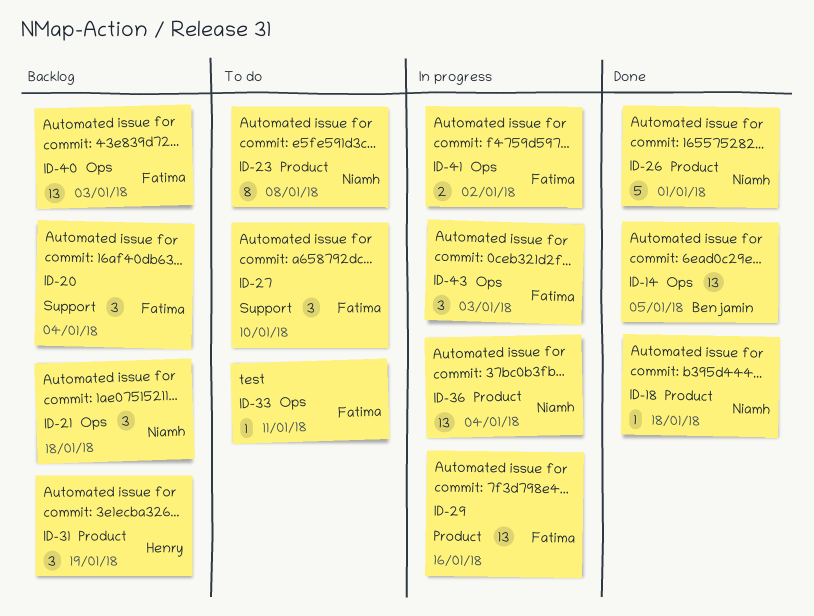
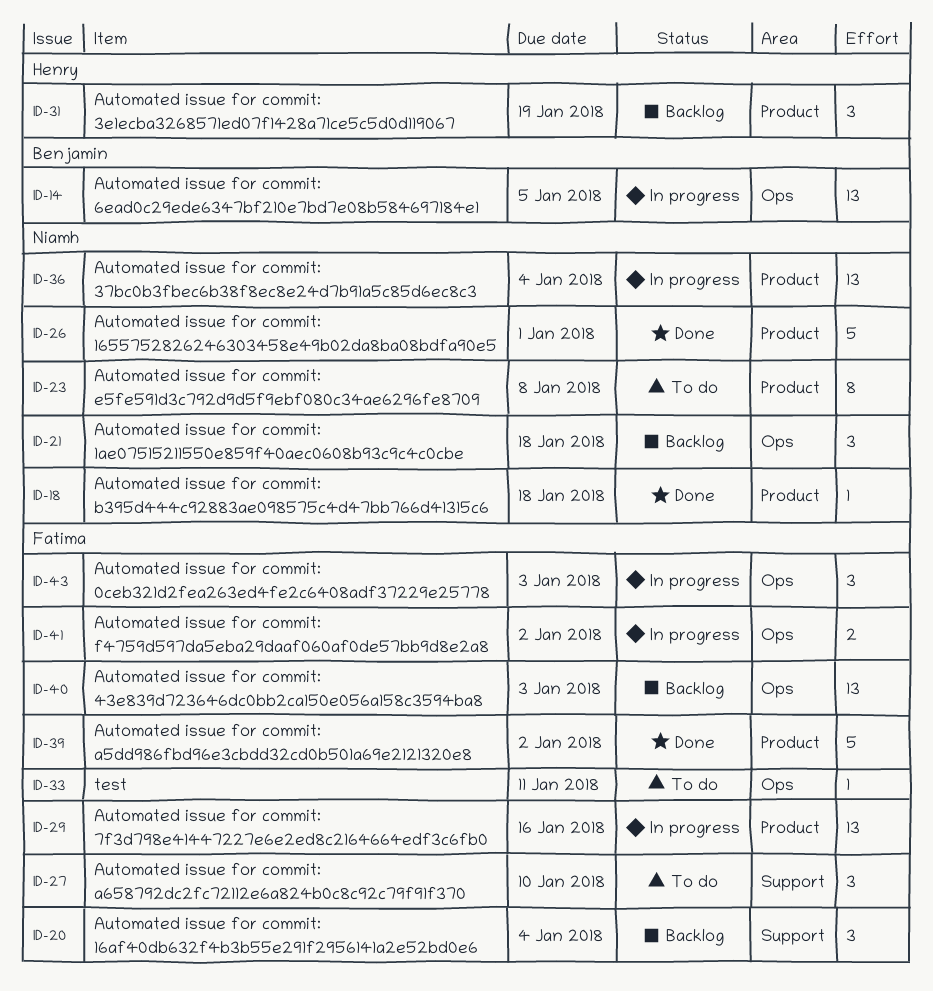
ID-14, status: Done -> In progress
ID-39: none -> present

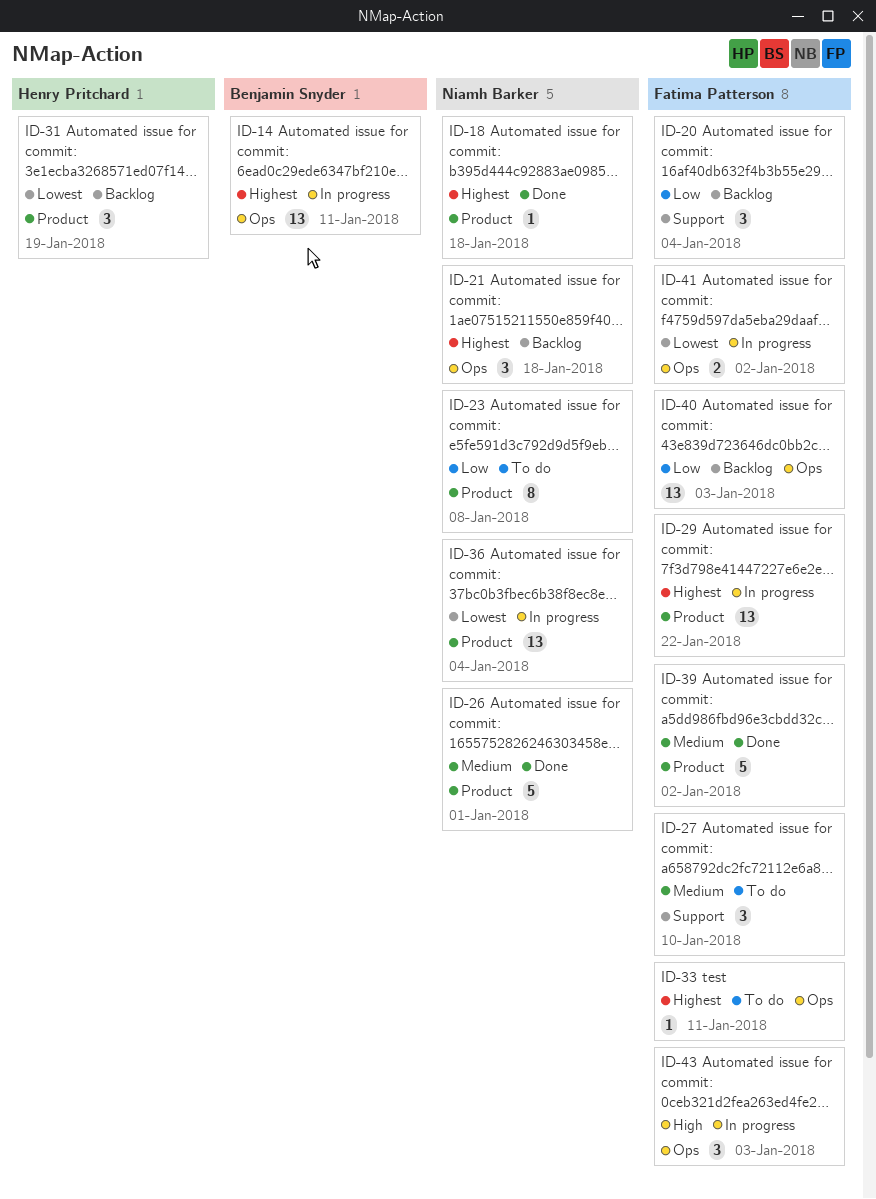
ID-14, due: Jan 5 -> Jan 11
ID-29, due: Jan 16 -> Jan 22

